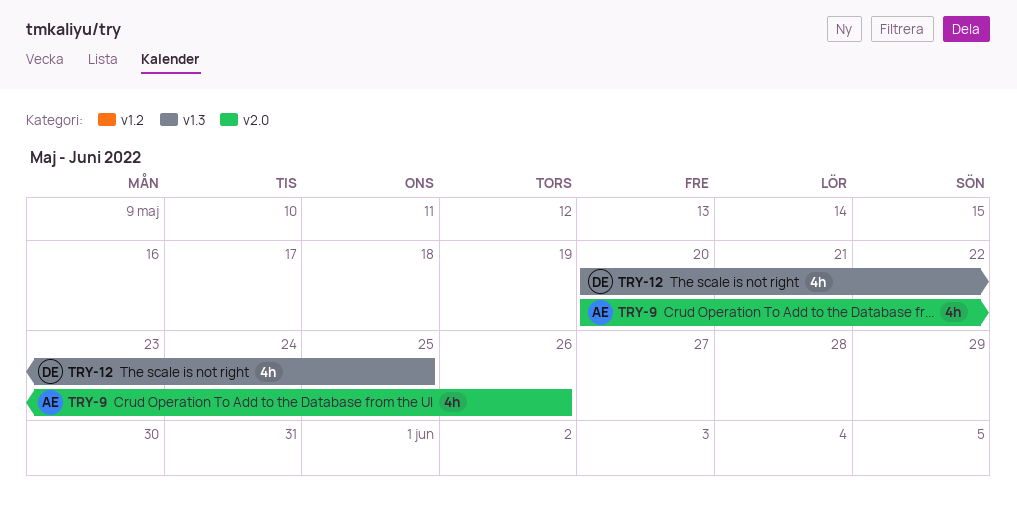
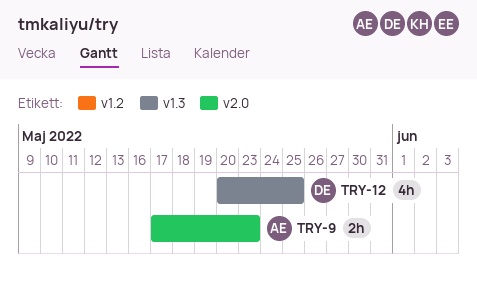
TRY-9, estimate: 4h -> 2h
TRY-9, start: May 20 -> May 17
TRY-9, due: May 26 -> May 23

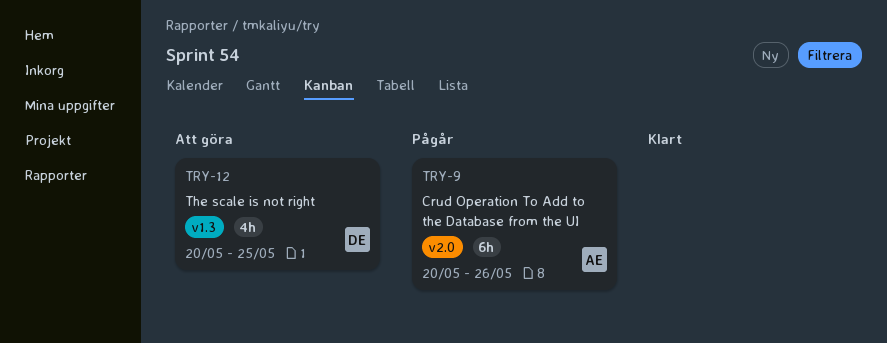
TRY-9, estimate: 2h -> 6h
TRY-9, start: May 17 -> May 20
TRY-9, due: May 23 -> May 26

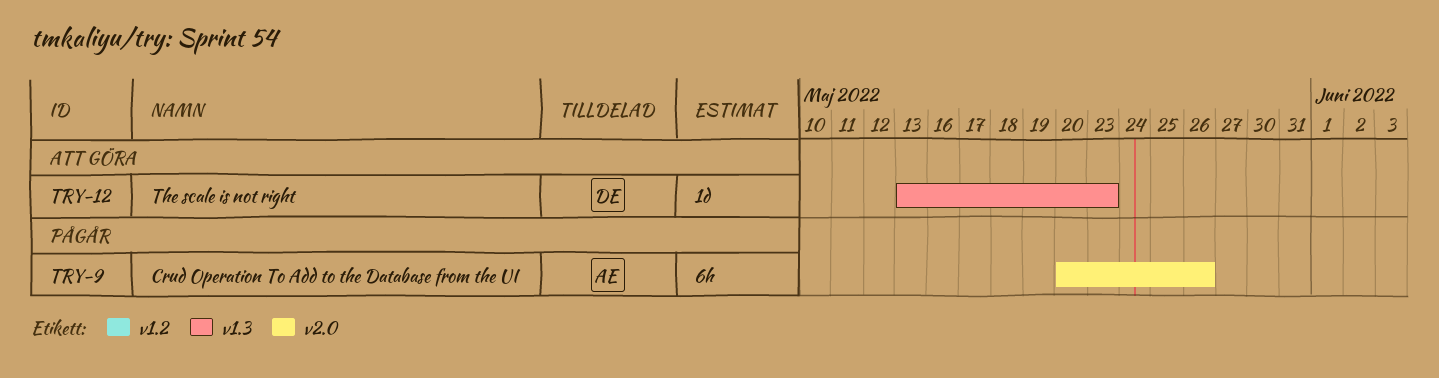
TRY-12, estimate: 4h -> 1d
TRY-12, start: May 20 -> May 13
TRY-12, due: May 25 -> May 23

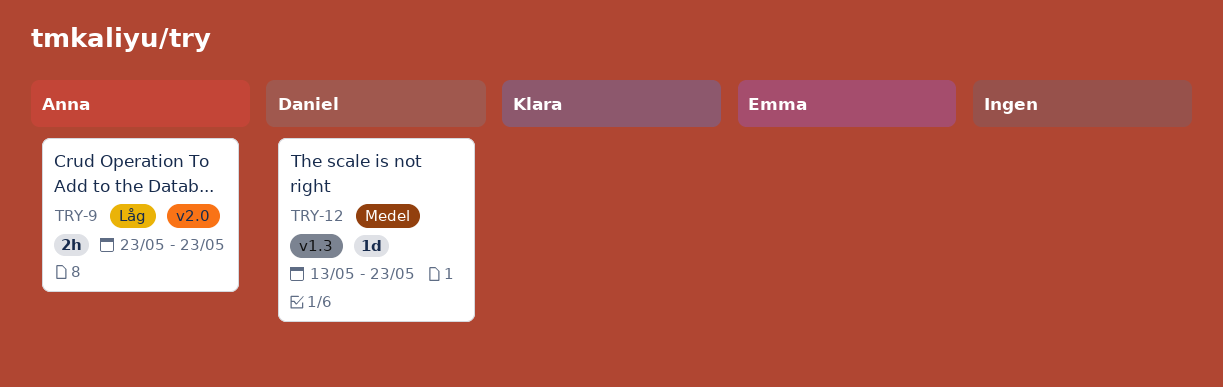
TRY-9, estimate: 6h -> 2h
TRY-9, start: May 20 -> May 23
TRY-9, due: May 26 -> May 23

